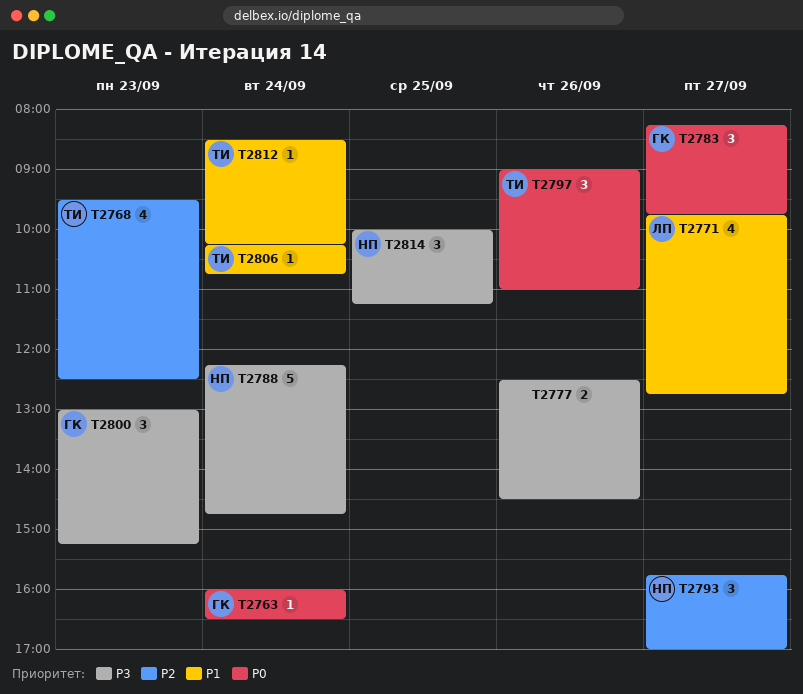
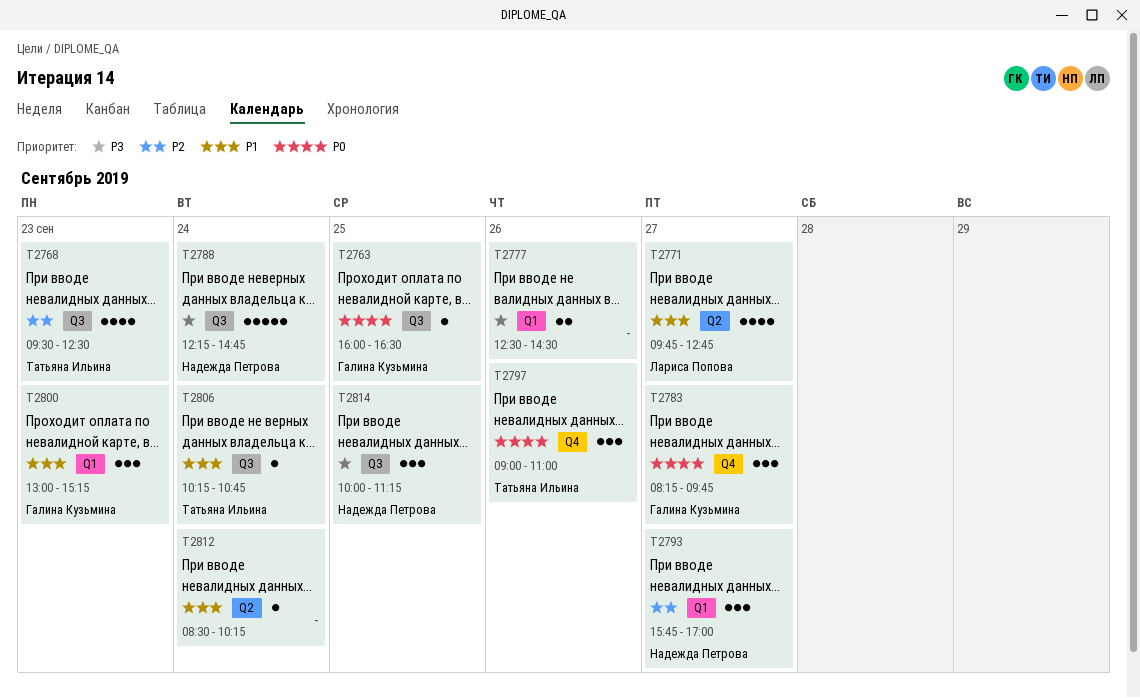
T2763, day: Sep 24 -> Sep 25
T2800, priority: P3 -> P1
T2812, owner: Татьяна Ильина -> none

